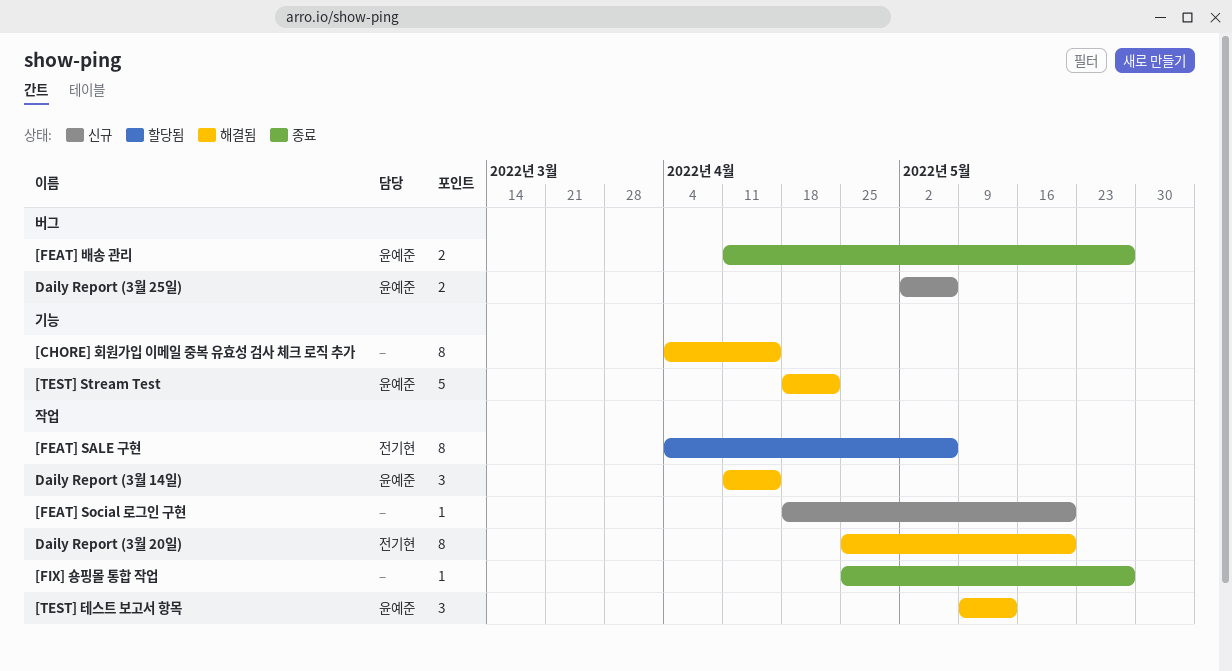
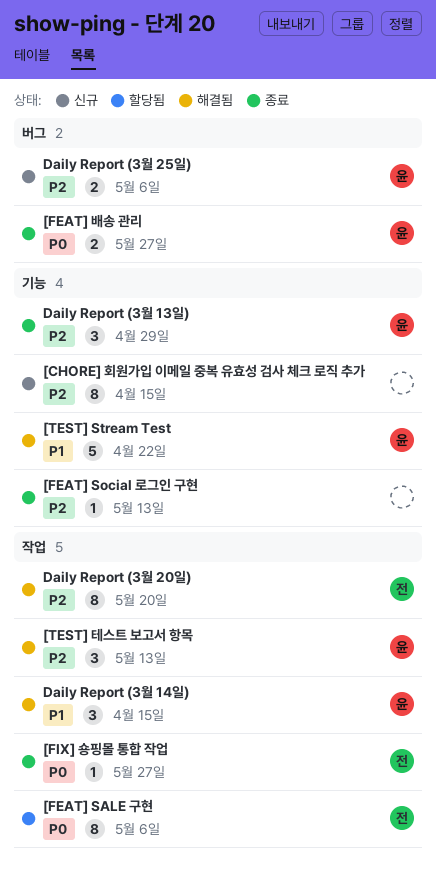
[CHORE] 회원가입 이메일 중복 유효성 검사 체크 로직 추가, status: 해결됨 -> 신규
[FEAT] Social 로그인 구현, status: 신규 -> 종료
[FEAT] Social 로그인 구현, label: 작업 -> 기능
[FEAT] Social 로그인 구현, due: May 20 -> May 13
[FIX] 숑핑몰 통합 작업, owner: none -> 전기현
Daily Report (3월 13일): none -> present

